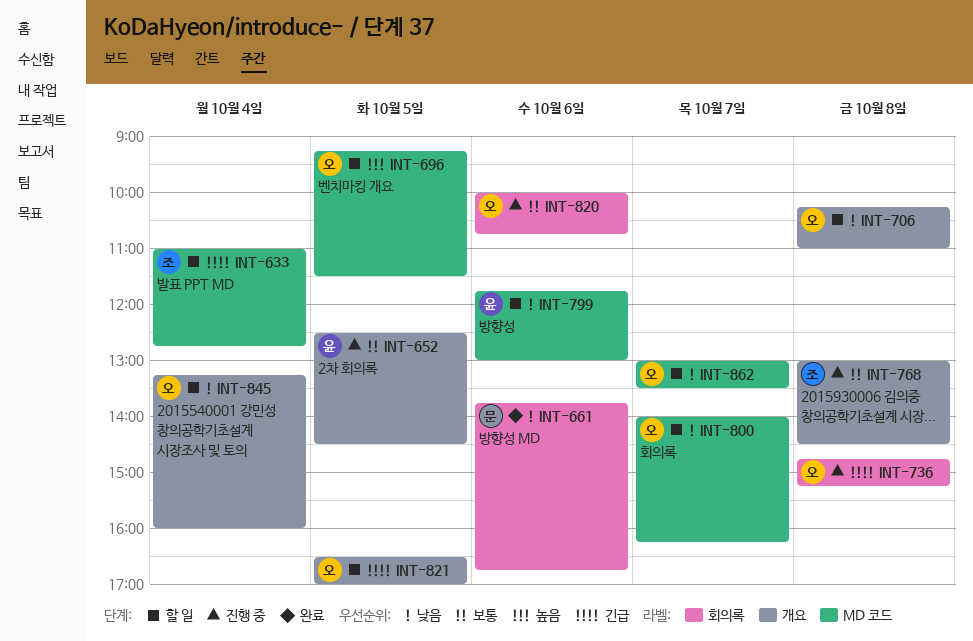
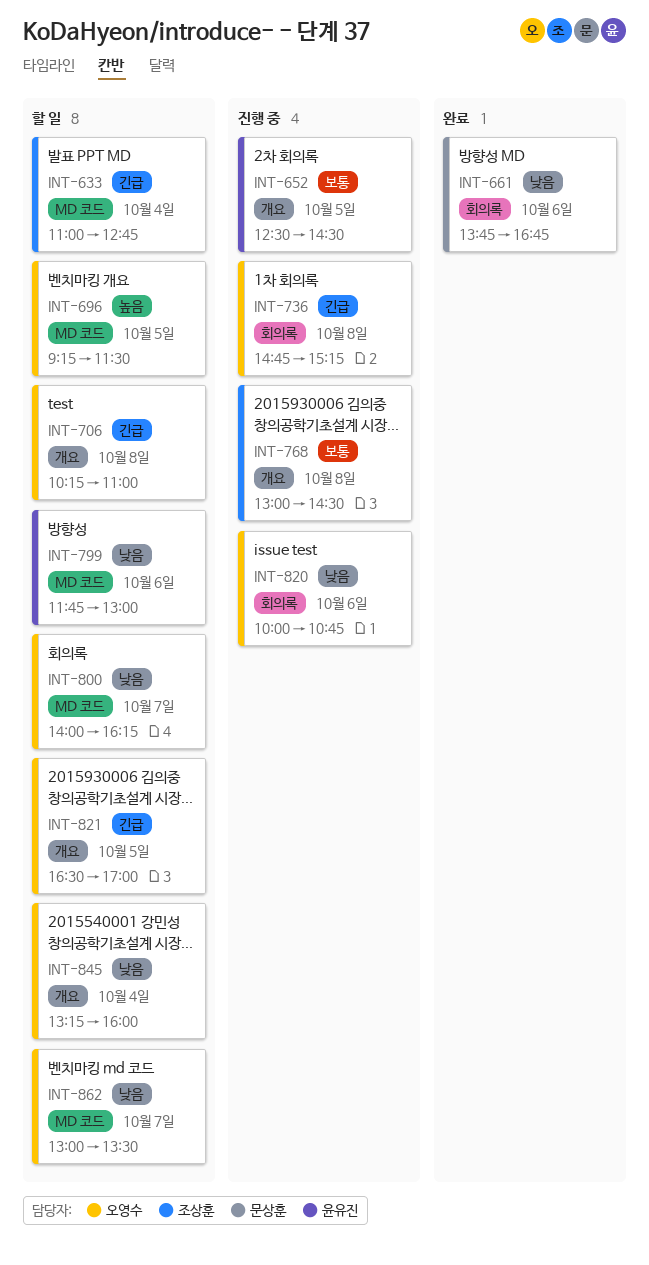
INT-706, priority: 낮음 -> 긴급
INT-820, priority: 보통 -> 낮음

